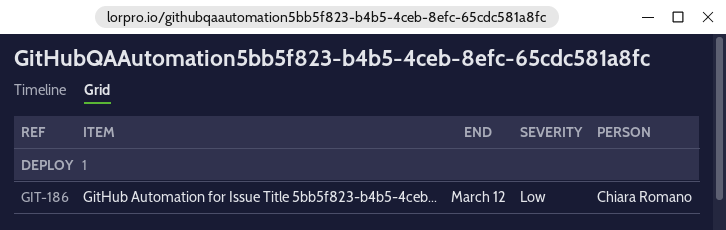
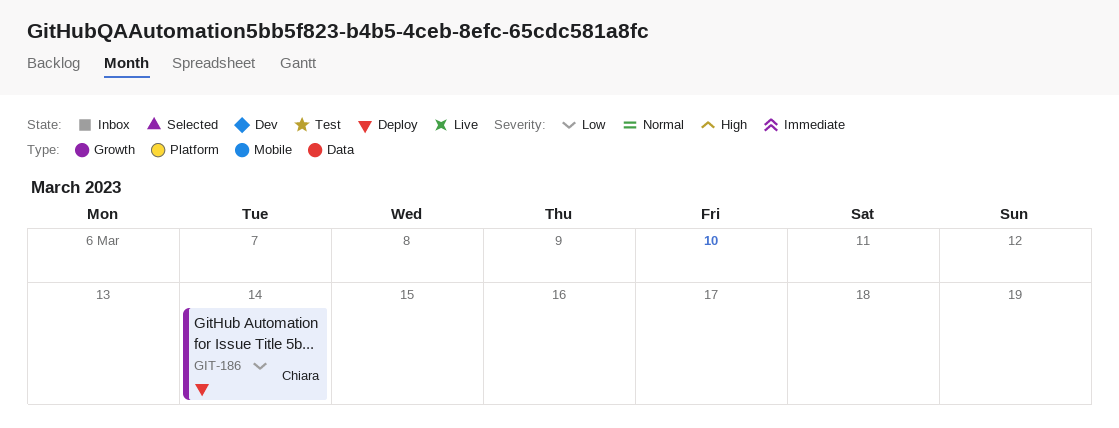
GIT-186, due: Mar 12 -> Mar 14

